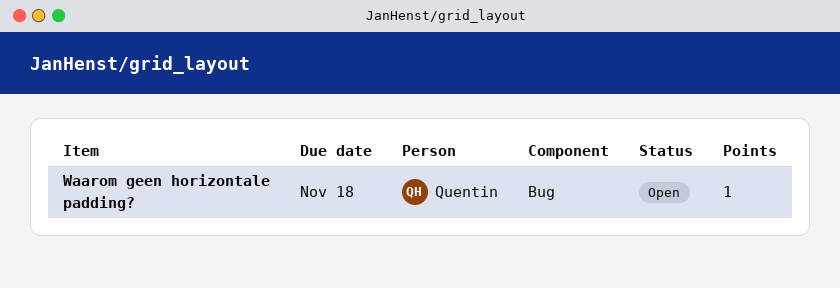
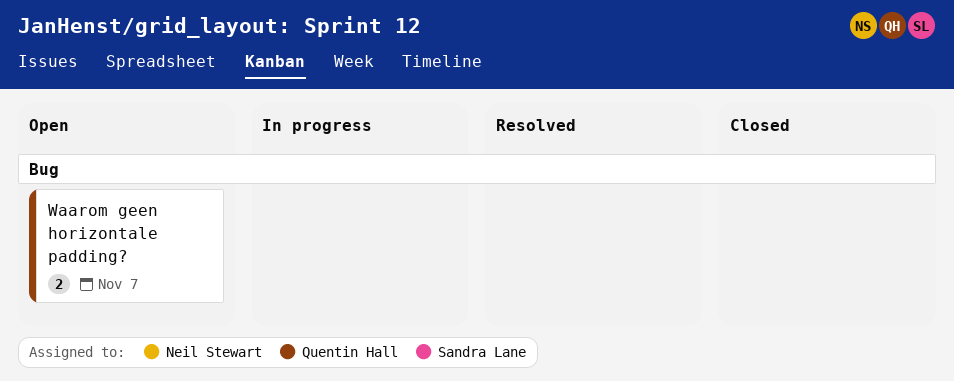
Waarom geen horizontale padding?, estimate: 1 -> 2
Waarom geen horizontale padding?, due: Nov 18 -> Nov 7

